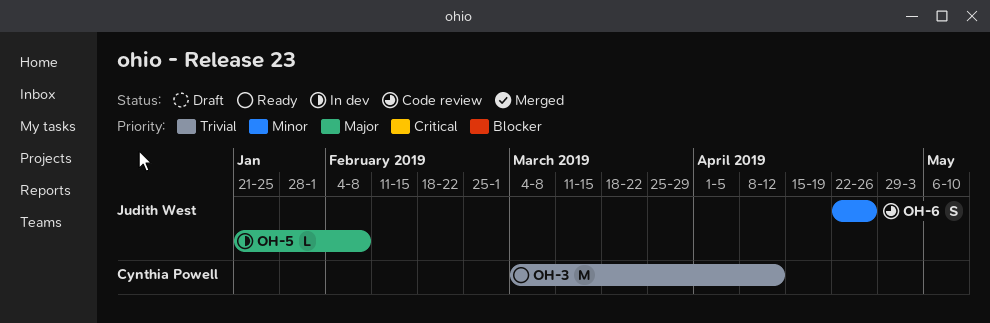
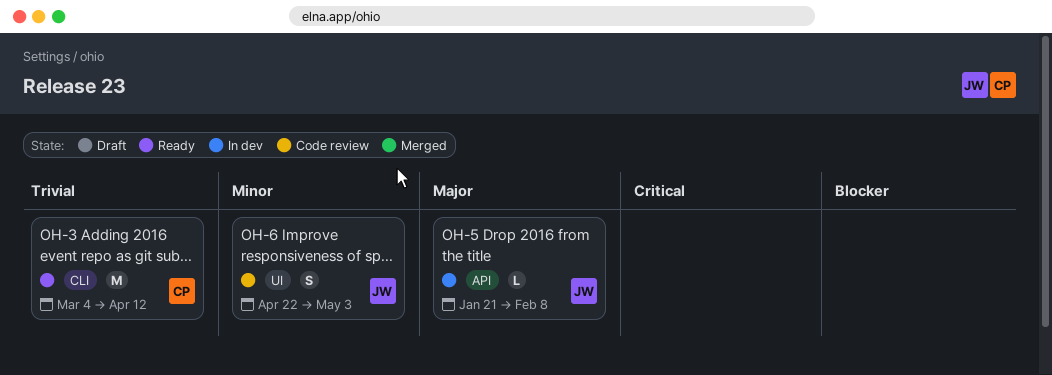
OH-6, due: Apr 26 -> May 3

